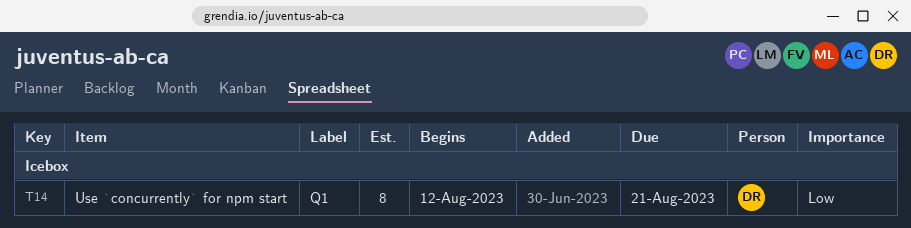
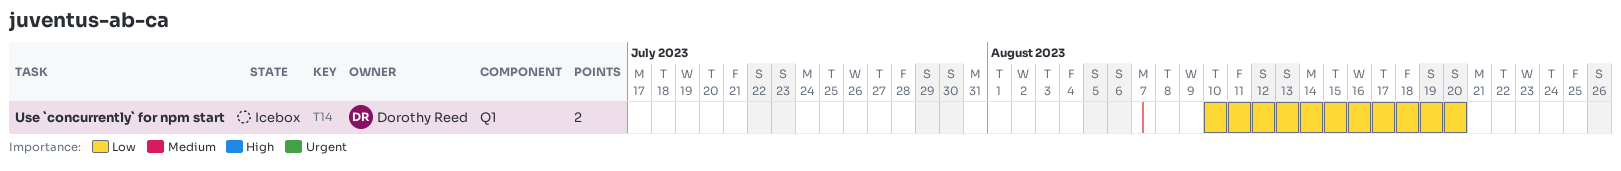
T14, estimate: 8 -> 2
T14, start: Aug 12 -> Aug 10
T14, due: Aug 21 -> Aug 20

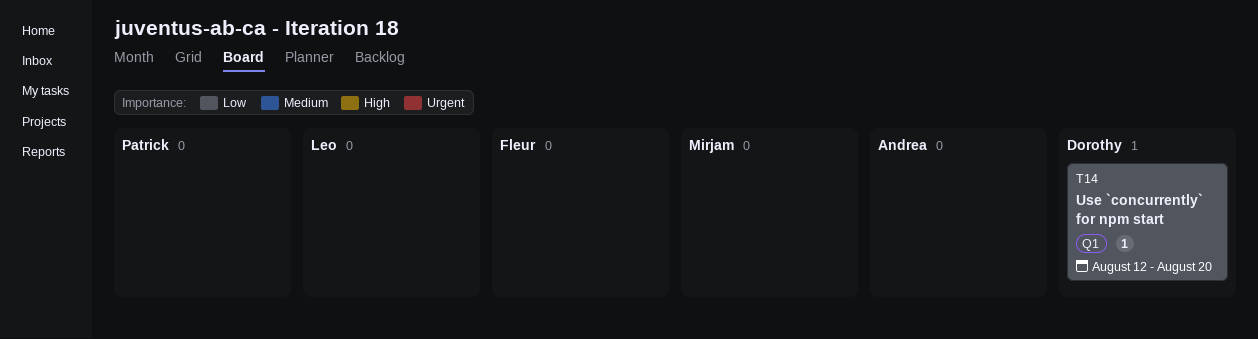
T14, estimate: 2 -> 1
T14, start: Aug 10 -> Aug 12

